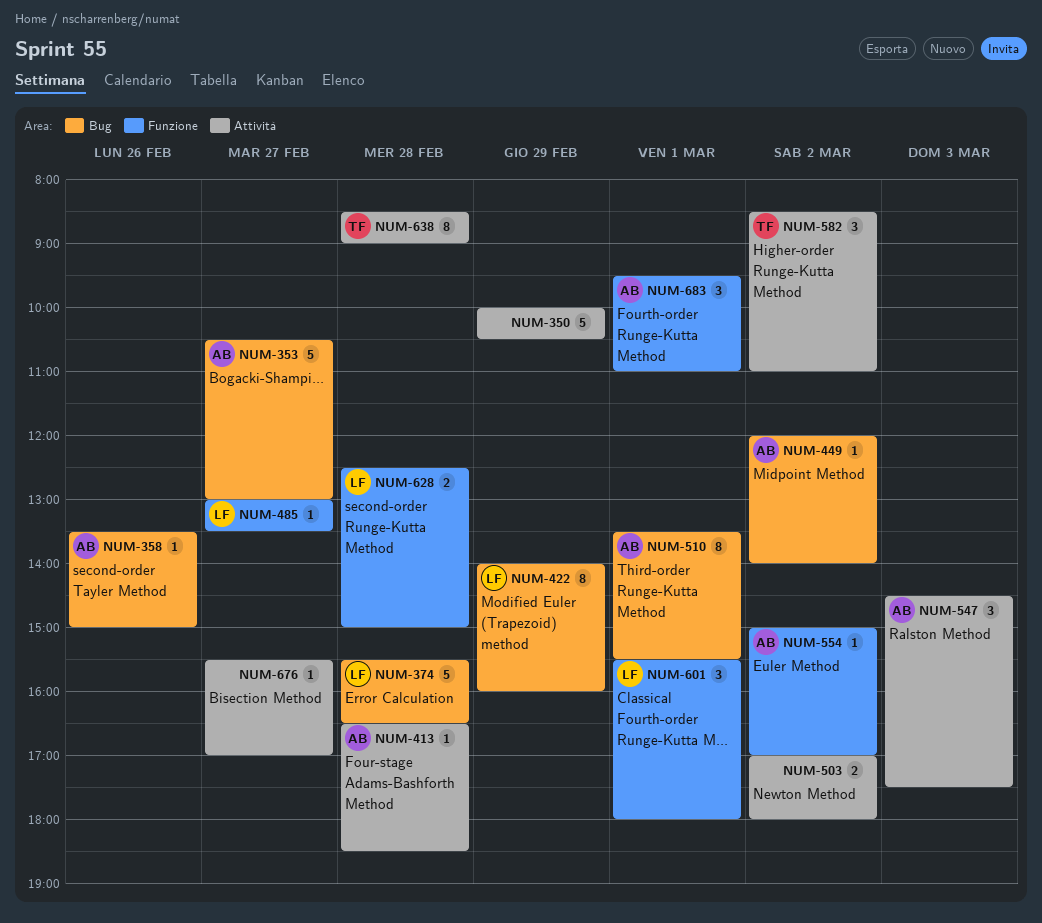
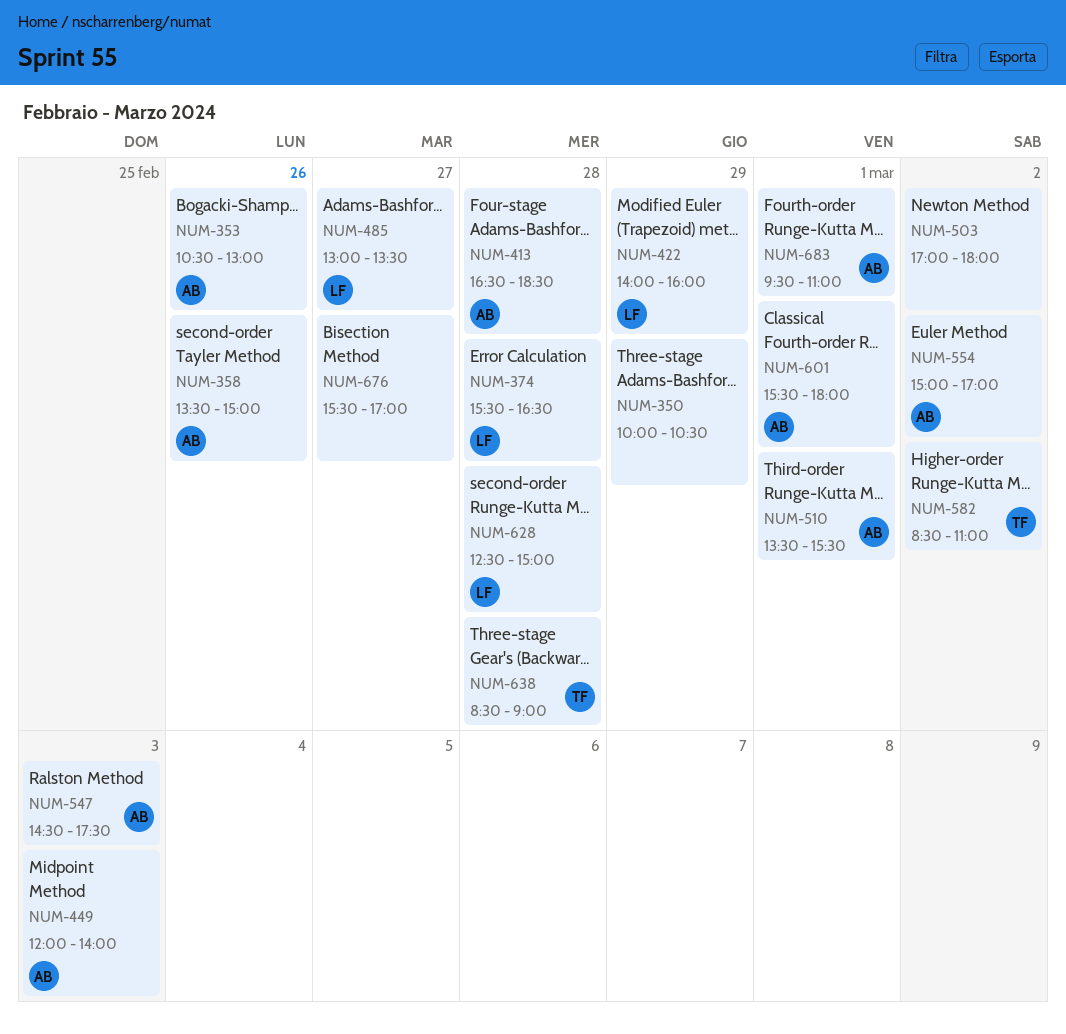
NUM-353, day: Feb 27 -> Feb 26
NUM-449, day: Mar 2 -> Mar 3
NUM-601, owner: LF -> AB

